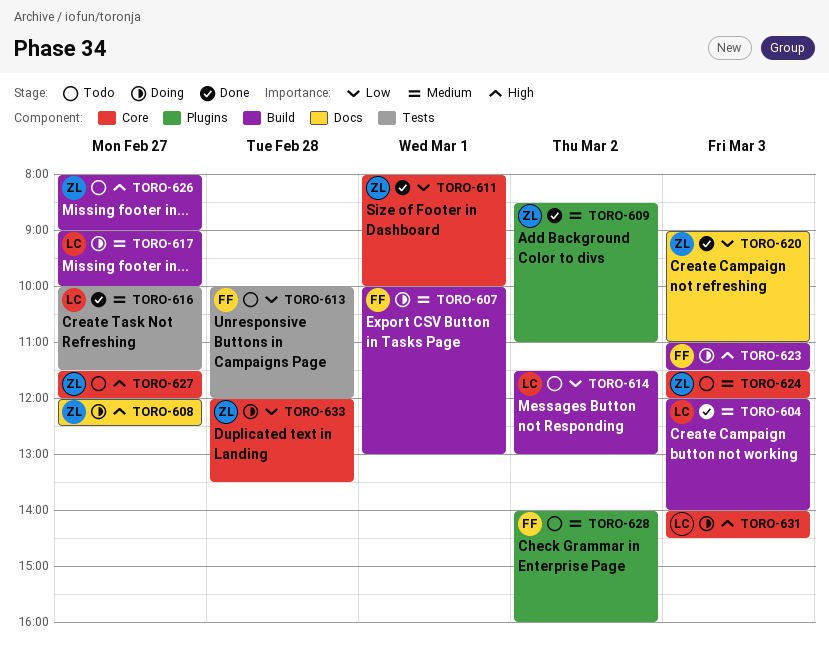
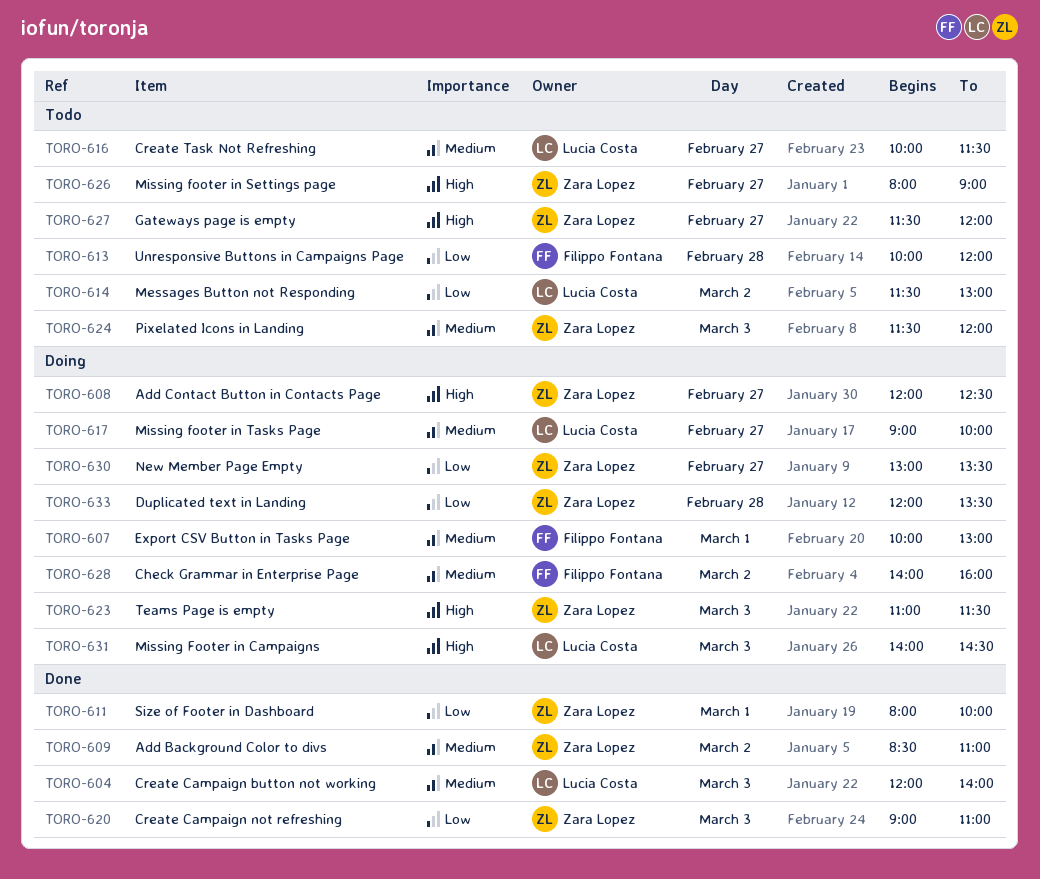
TORO-616, status: Done -> Todo
TORO-623, owner: Filippo Fontana -> Zara Lopez
TORO-628, status: Todo -> Doing
TORO-630: none -> present

